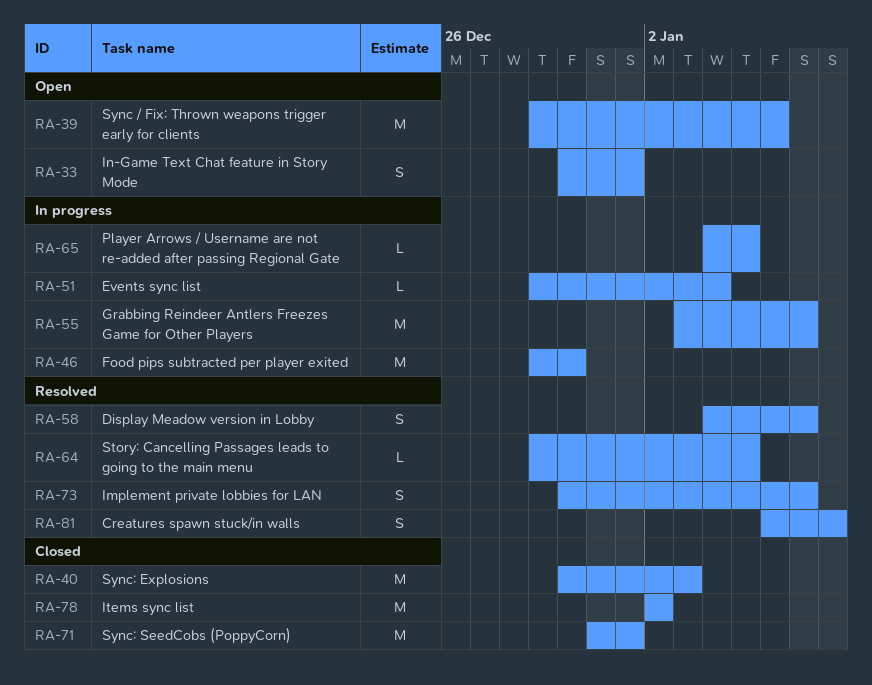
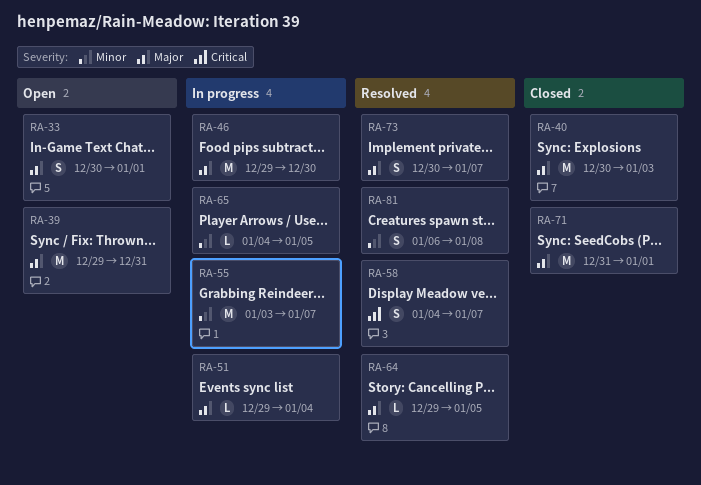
RA-39, due: Jan 6 -> Dec 31
RA-78: present -> none

